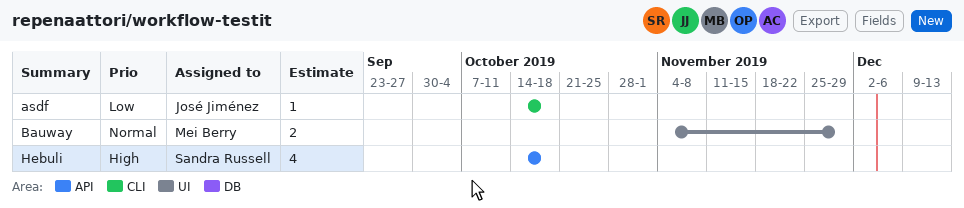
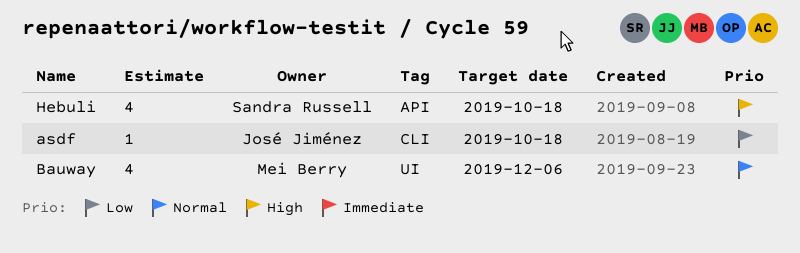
Bauway, estimate: 2 -> 4
Bauway, due: Nov 29 -> Dec 6

